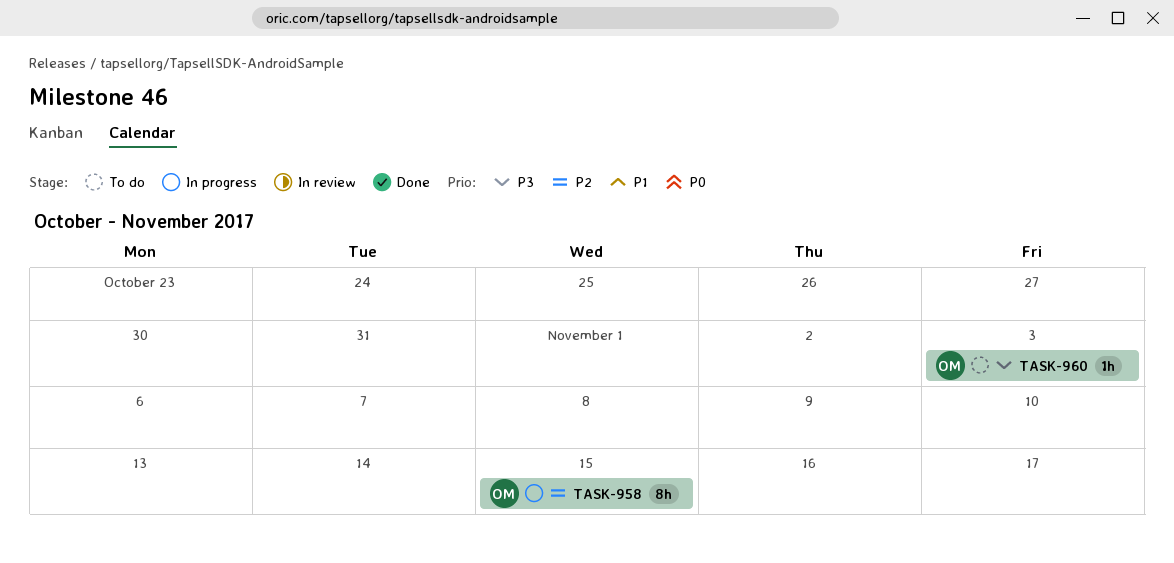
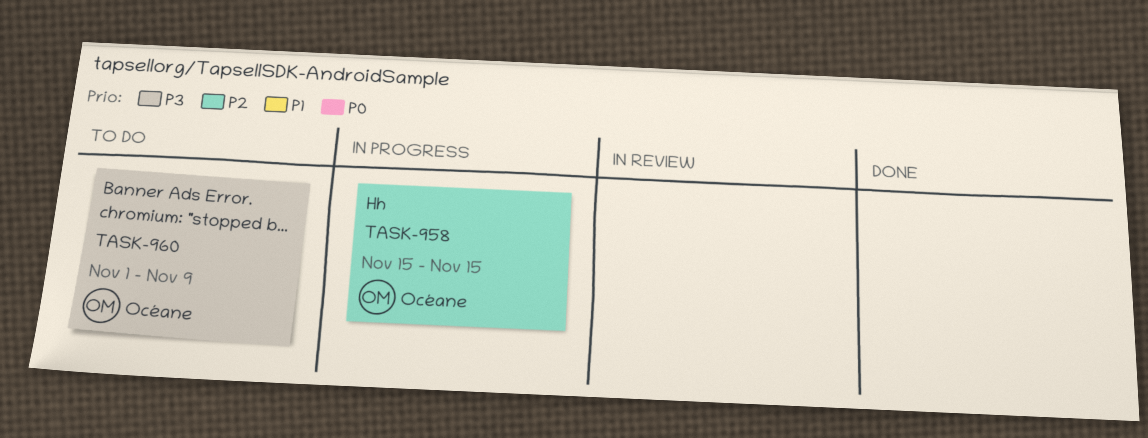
TASK-960, start: Nov 3 -> Nov 1
TASK-960, due: Nov 3 -> Nov 9

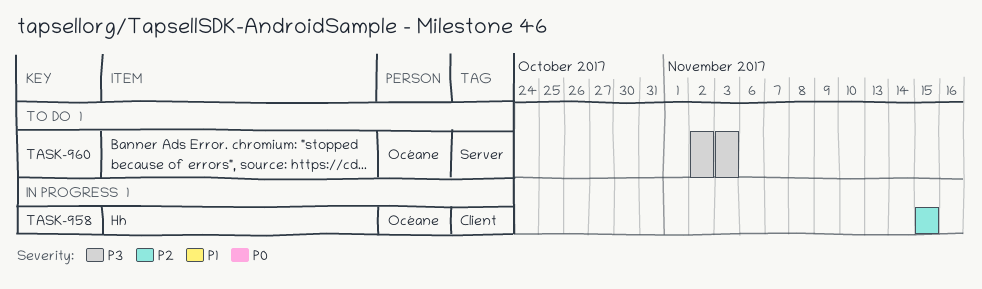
TASK-960, start: Nov 1 -> Nov 2
TASK-960, due: Nov 9 -> Nov 3

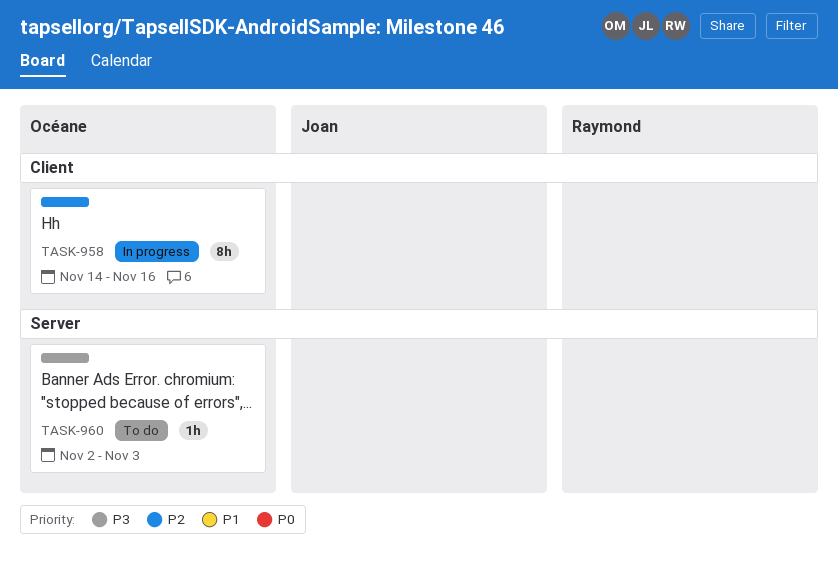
TASK-958, start: Nov 15 -> Nov 14
TASK-958, due: Nov 15 -> Nov 16

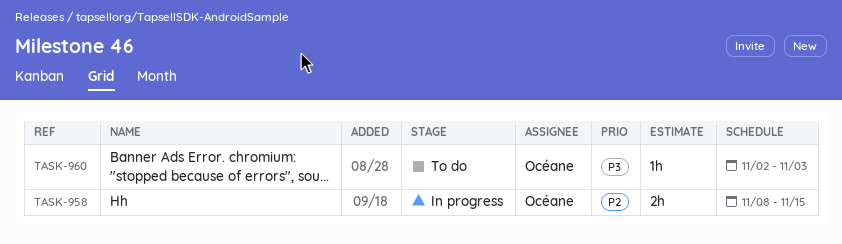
TASK-958, estimate: 8h -> 2h
TASK-958, start: Nov 14 -> Nov 8
TASK-958, due: Nov 16 -> Nov 15

